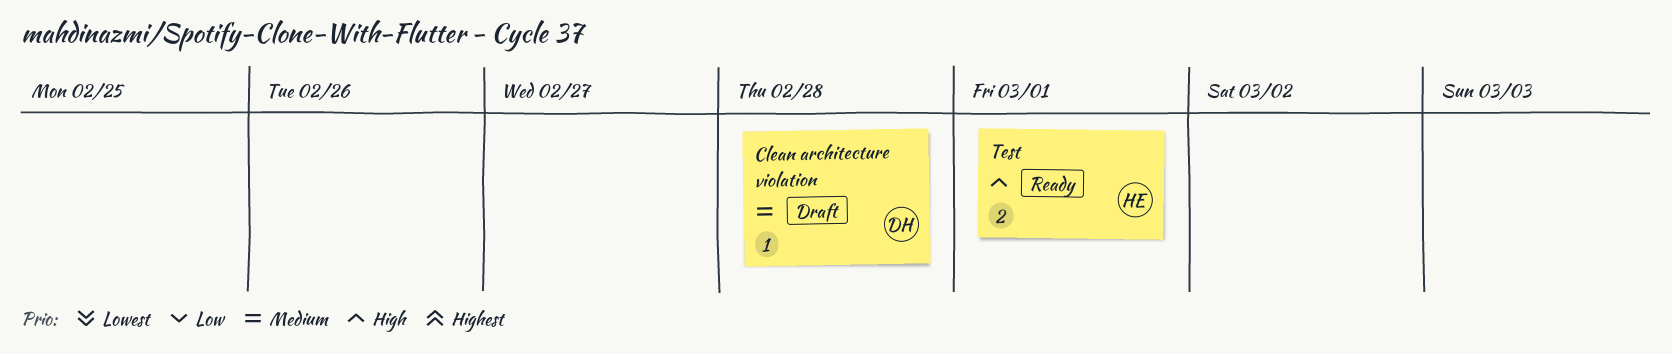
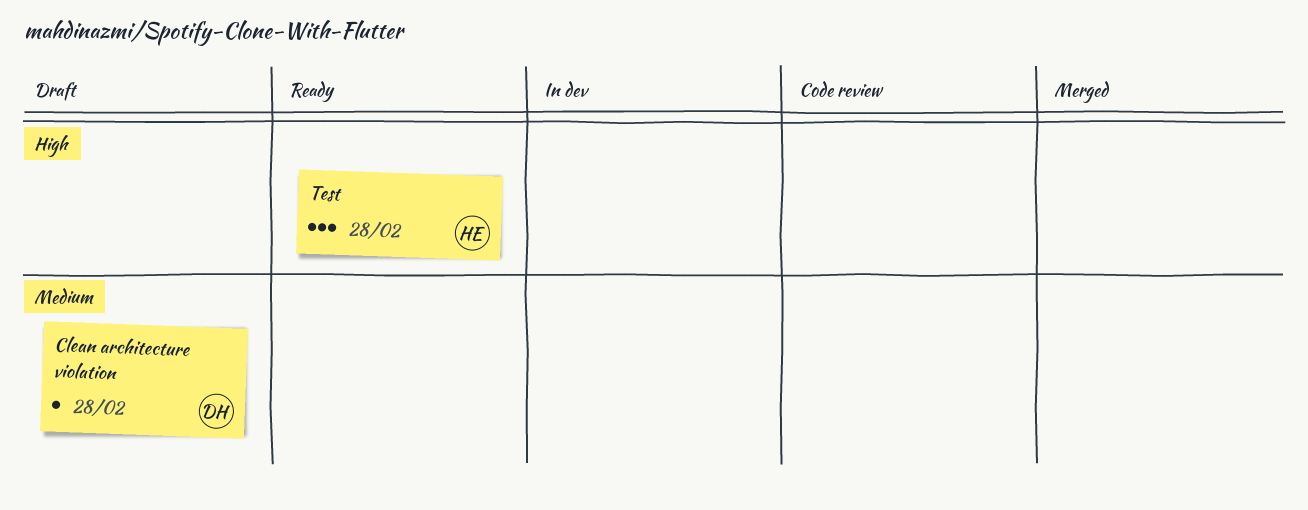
Test, estimate: 2 -> 3
Test, due: Mar 1 -> Feb 28

